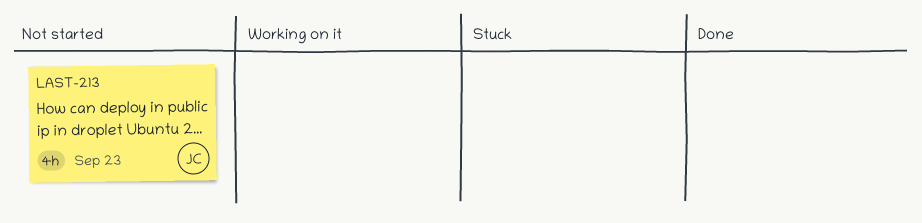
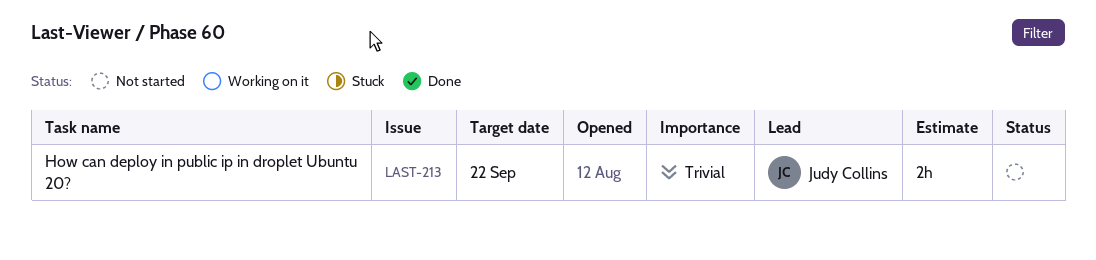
LAST-213, estimate: 4h -> 2h
LAST-213, due: Sep 23 -> Sep 22

